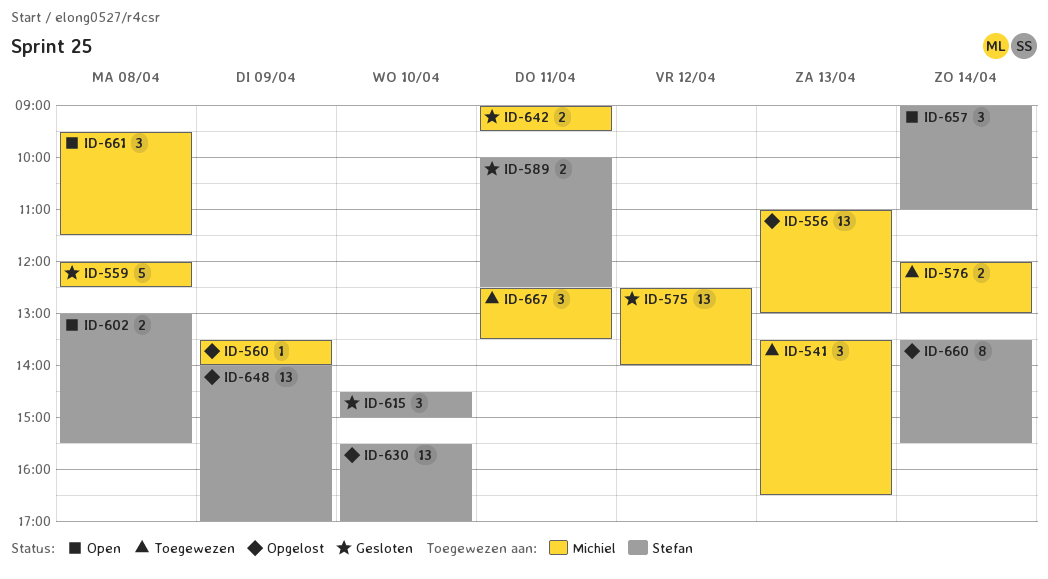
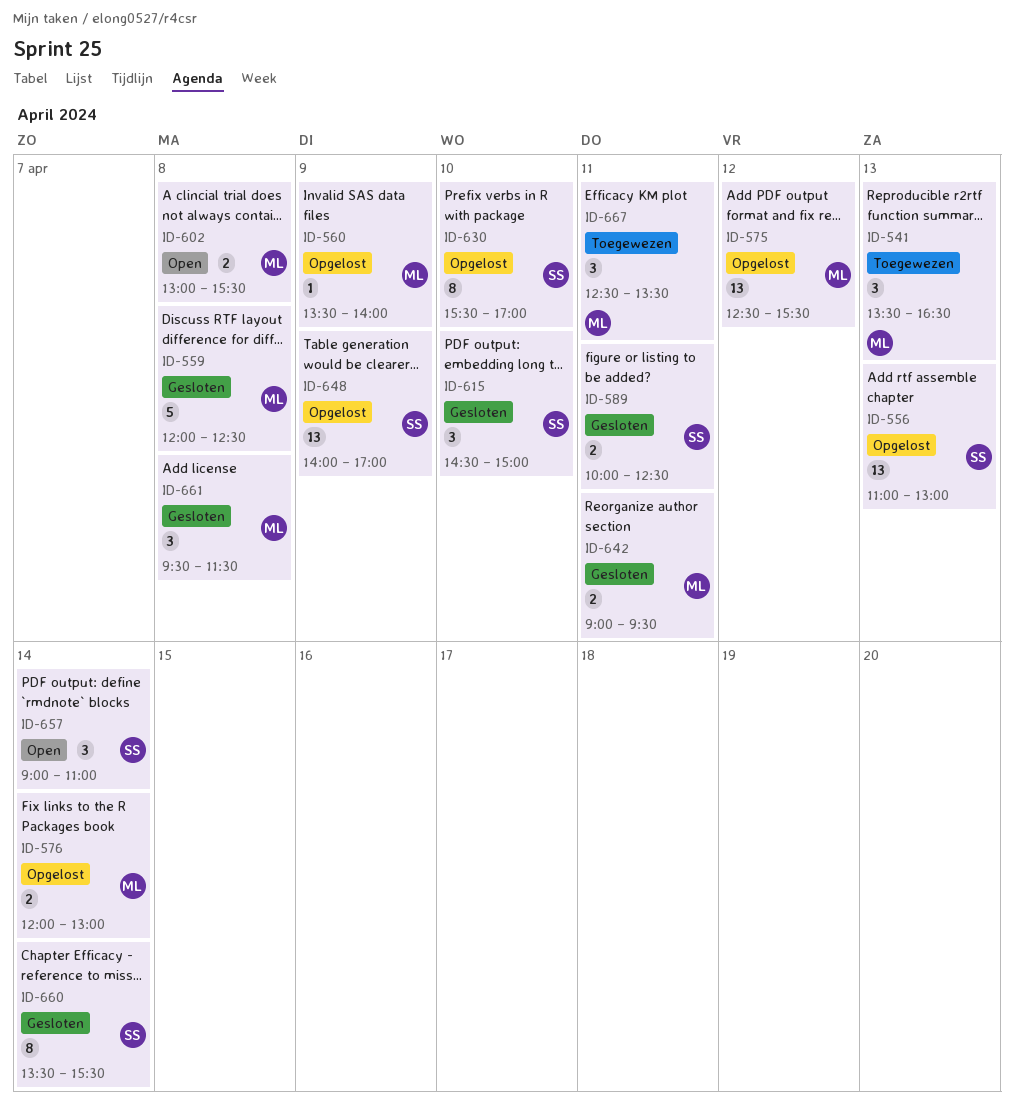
ID-556, owner: Michiel -> Stefan
ID-575, status: Gesloten -> Opgelost
ID-575, ends: 14:00 -> 15:30
ID-576, status: Toegewezen -> Opgelost
ID-602, owner: Stefan -> Michiel
ID-630, estimate: 13 -> 8
ID-660, status: Opgelost -> Gesloten
ID-661, status: Open -> Gesloten

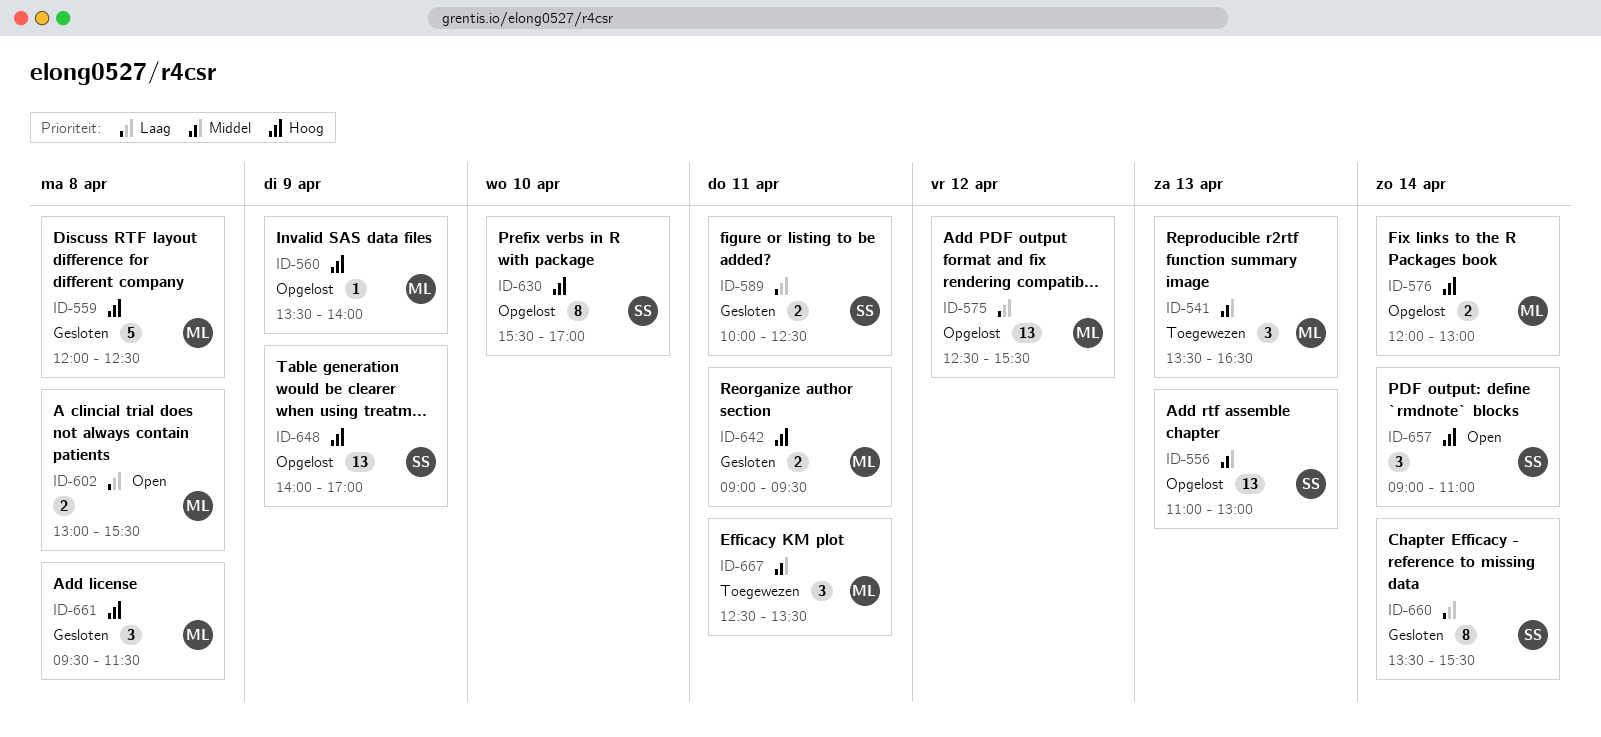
ID-615: present -> none

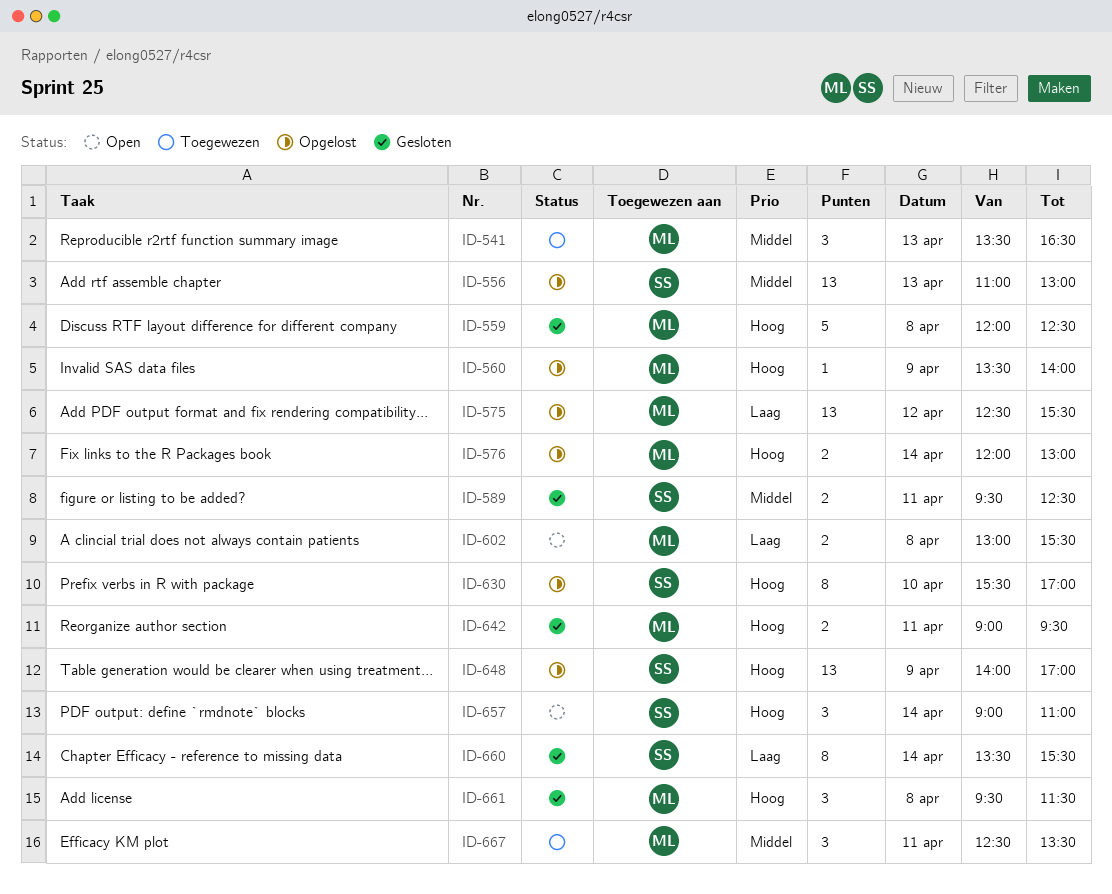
ID-589, priority: Laag -> Middel
ID-589, begins: 10:00 -> 09:30

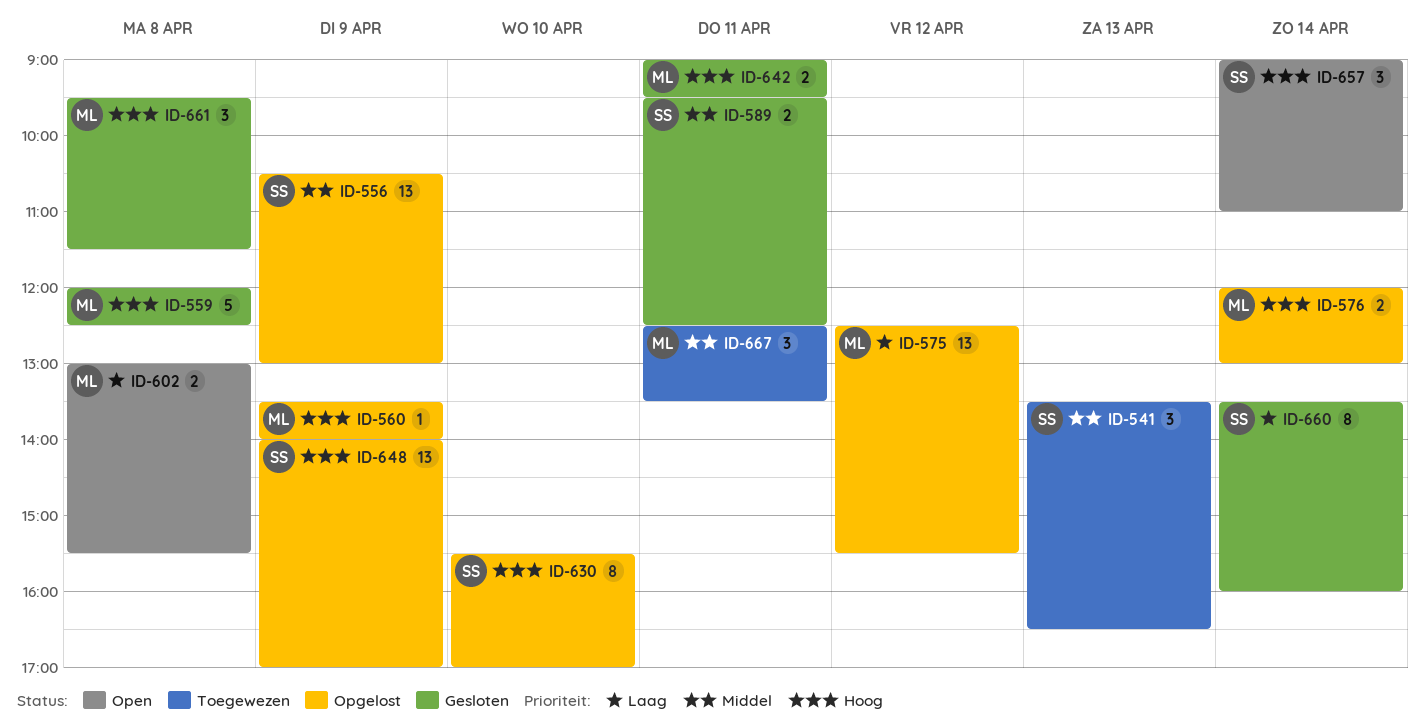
ID-541, owner: ML -> SS
ID-556, day: Apr 13 -> Apr 9
ID-556, begins: 11:00 -> 10:30
ID-660, ends: 15:30 -> 16:00

